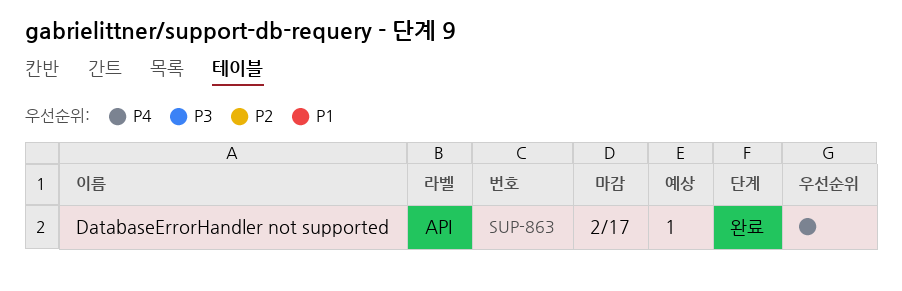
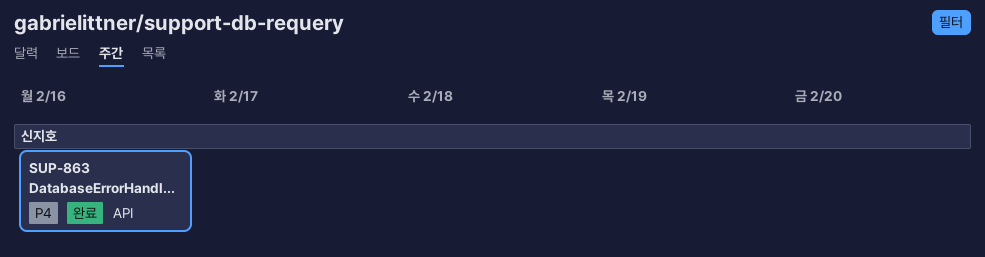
SUP-863, due: Feb 17 -> Feb 16

